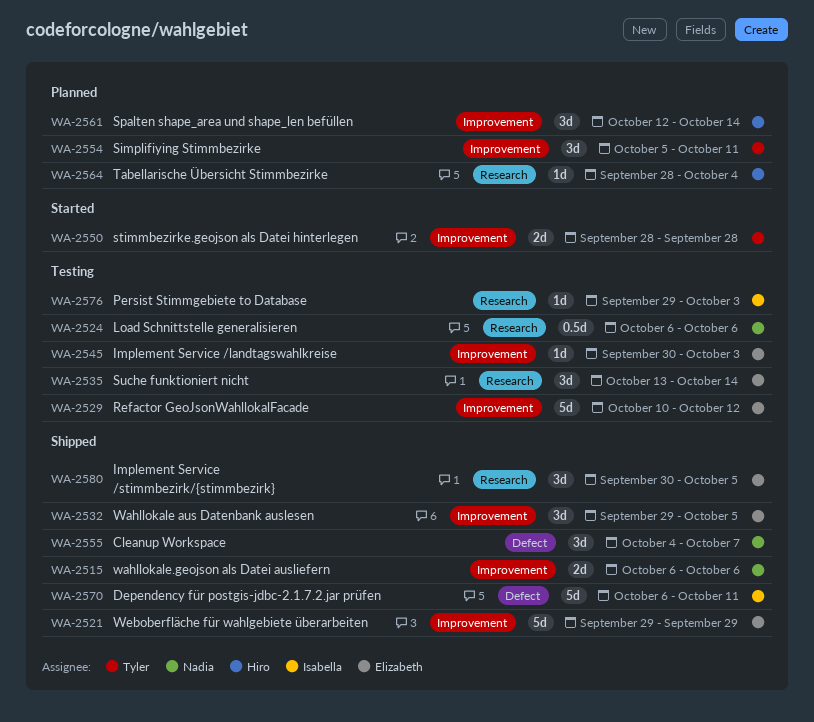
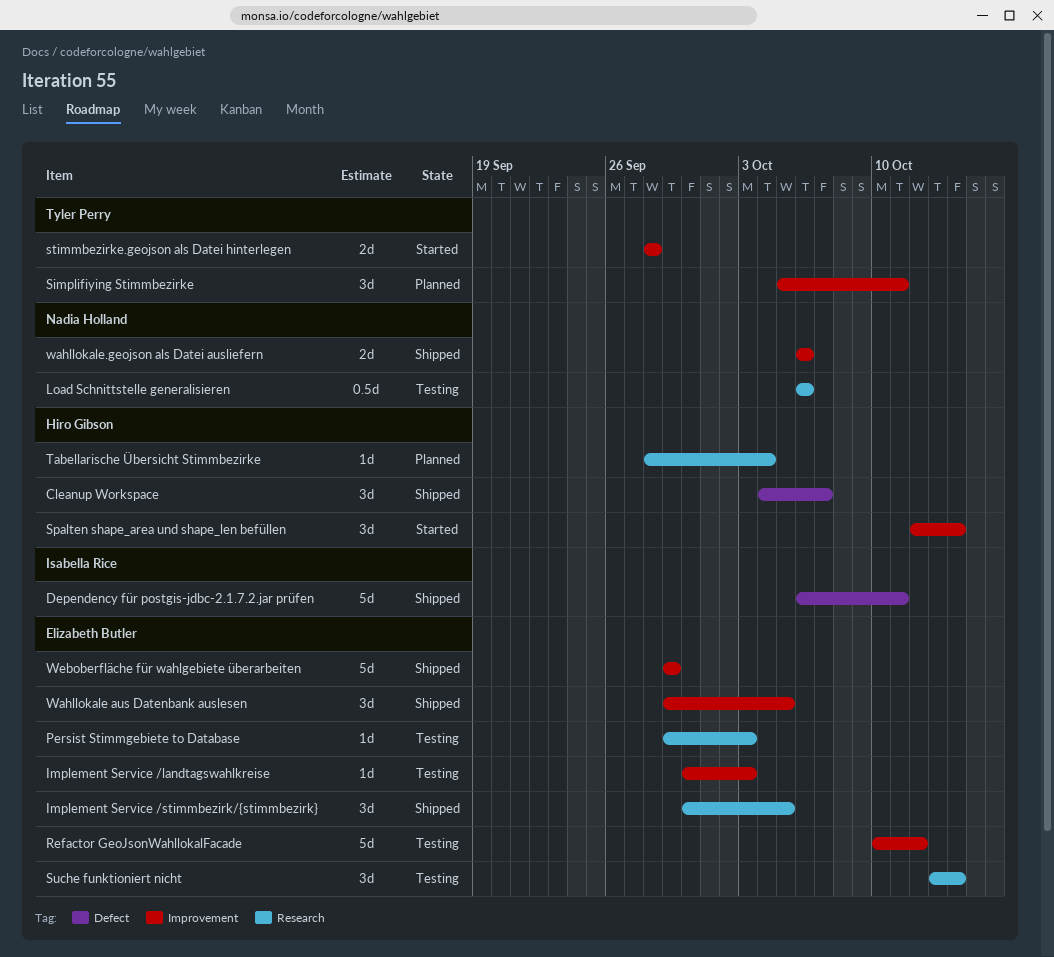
Cleanup Workspace, owner: Nadia Holland -> Hiro Gibson
Persist Stimmgebiete to Database, owner: Isabella Rice -> Elizabeth Butler
Spalten shape_area und shape_len befüllen, status: Planned -> Started

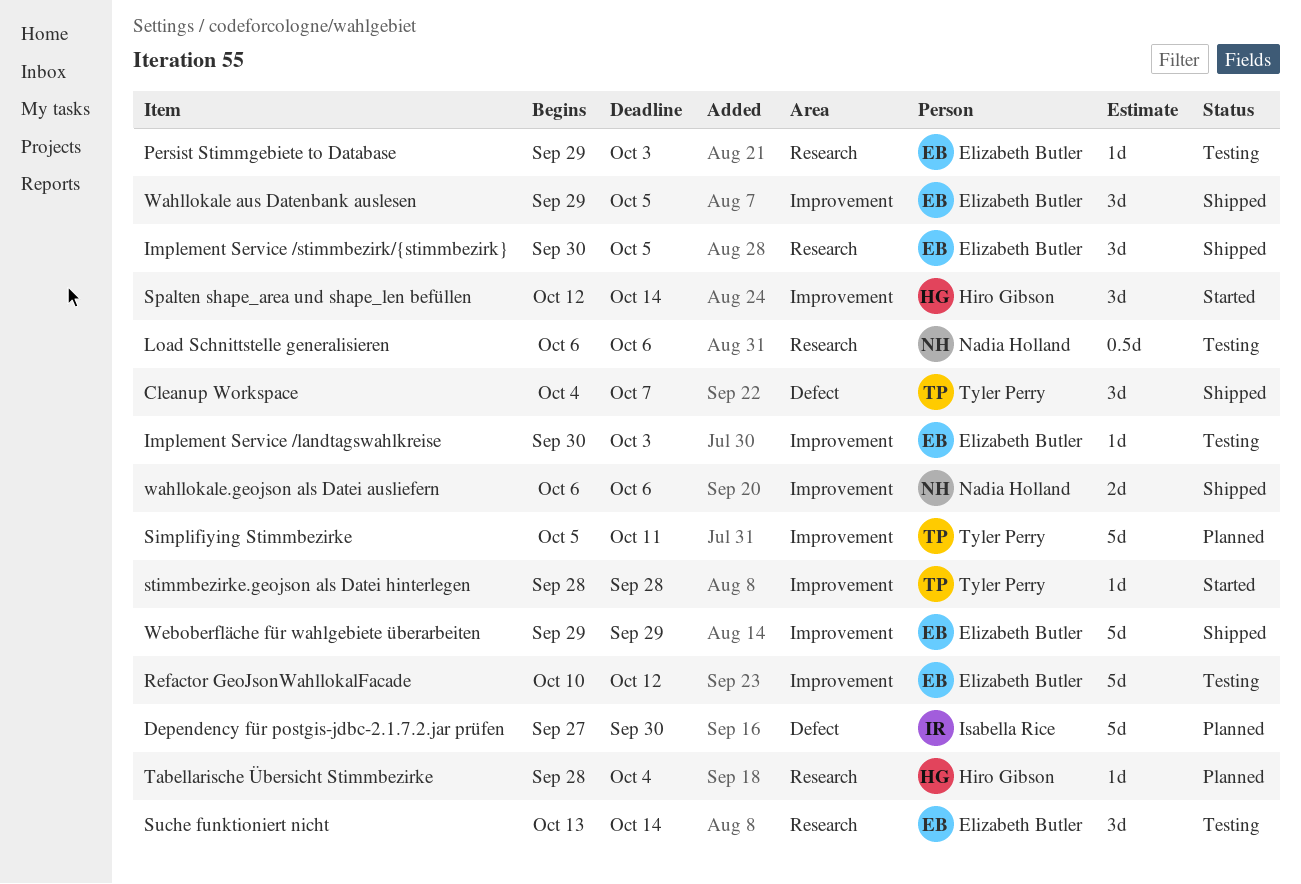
Cleanup Workspace, owner: Hiro Gibson -> Tyler Perry
Dependency für postgis-jdbc-2.1.7.2.jar prüfen, status: Shipped -> Planned
Dependency für postgis-jdbc-2.1.7.2.jar prüfen, start: Oct 6 -> Sep 27
Dependency für postgis-jdbc-2.1.7.2.jar prüfen, due: Oct 11 -> Sep 30
Simplifiying Stimmbezirke, estimate: 3d -> 5d
stimmbezirke.geojson als Datei hinterlegen, estimate: 2d -> 1d

